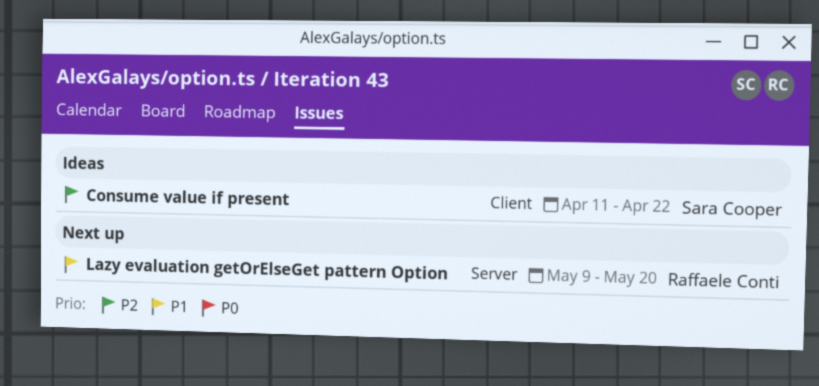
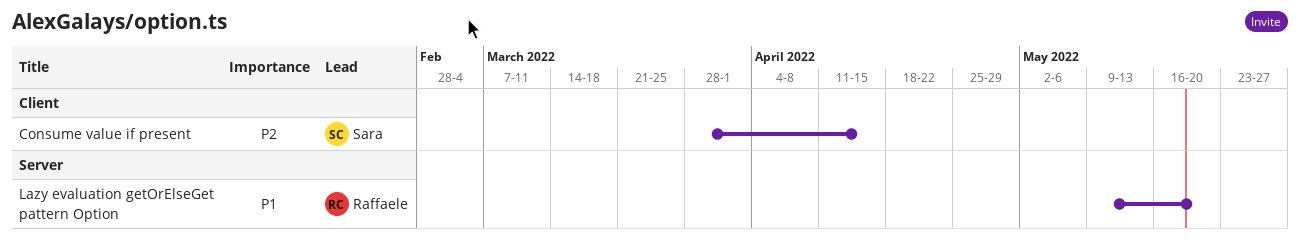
Consume value if present, start: Apr 11 -> Mar 28
Consume value if present, due: Apr 22 -> Apr 15

